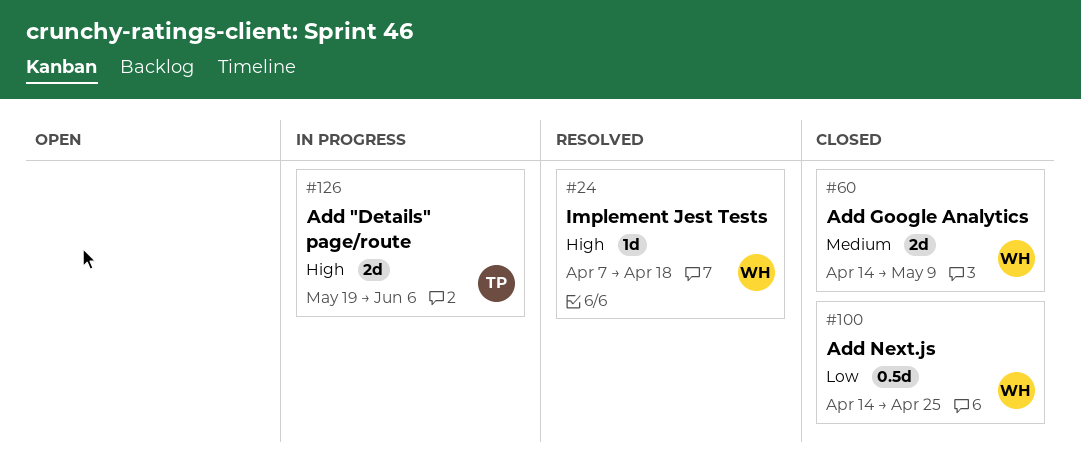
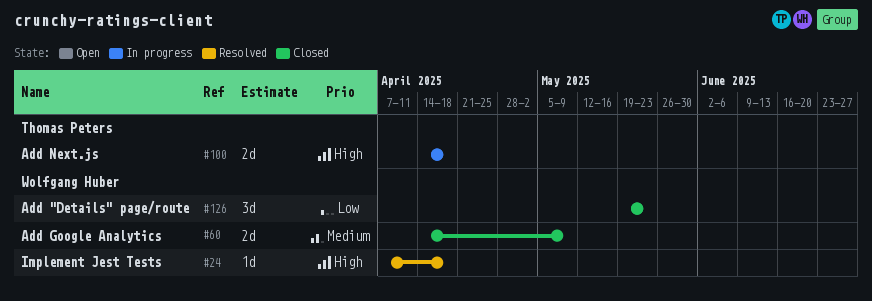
#100, status: Closed -> In progress
#100, owner: Wolfgang Huber -> Thomas Peters
#100, priority: Low -> High
#100, estimate: 0.5d -> 2d
#100, due: Apr 25 -> Apr 18
#126, status: In progress -> Closed
#126, owner: Thomas Peters -> Wolfgang Huber
#126, priority: High -> Low
#126, estimate: 2d -> 3d
#126, due: Jun 6 -> May 23

